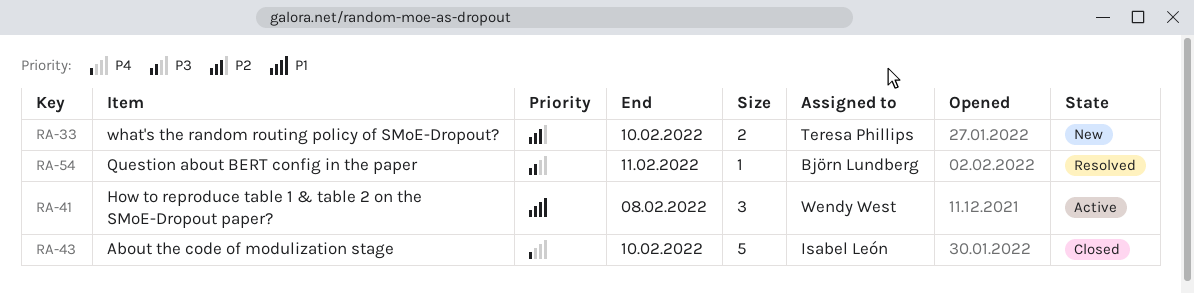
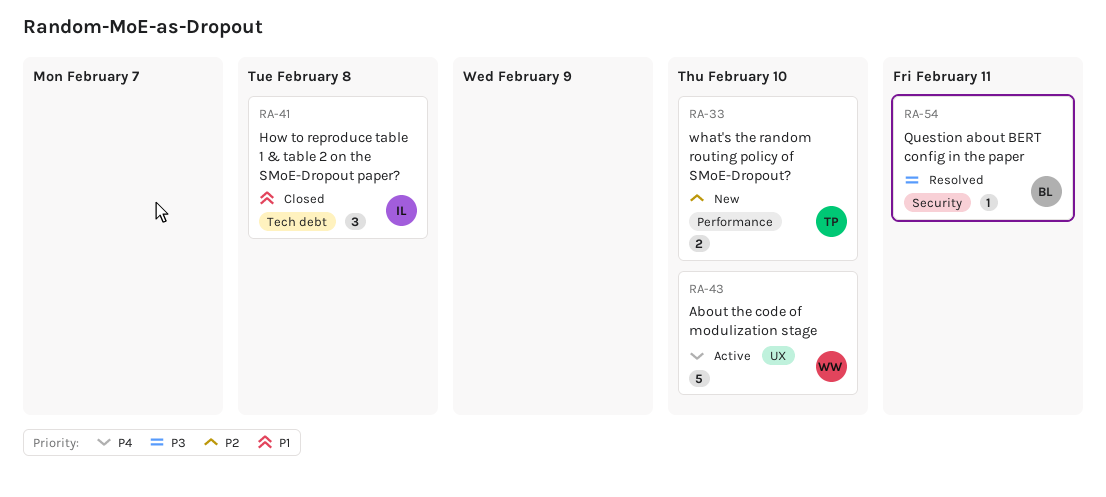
RA-41, status: Active -> Closed
RA-41, owner: Wendy West -> Isabel León
RA-43, status: Closed -> Active
RA-43, owner: Isabel León -> Wendy West

